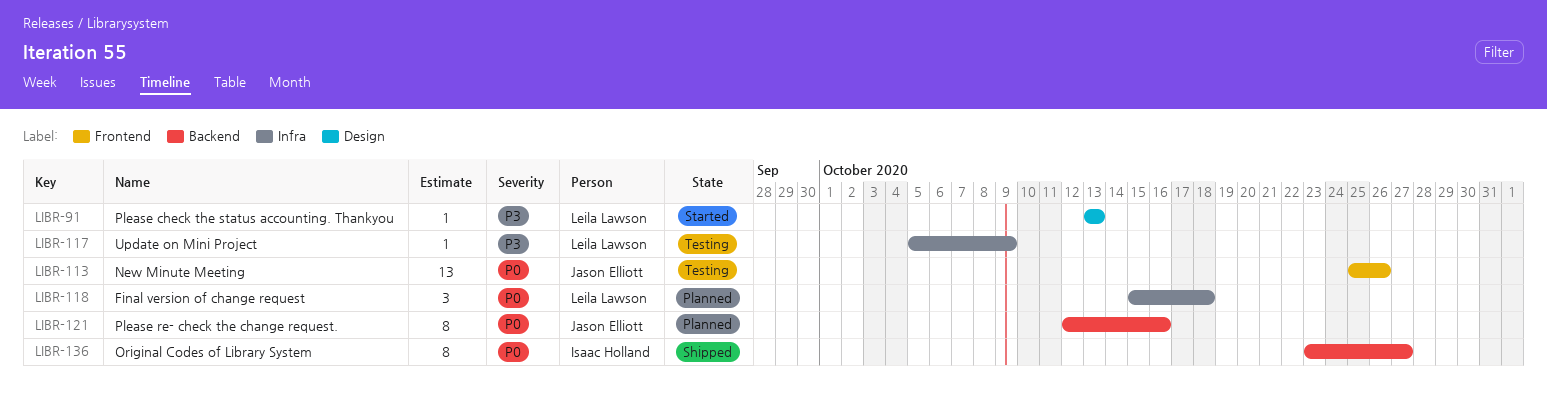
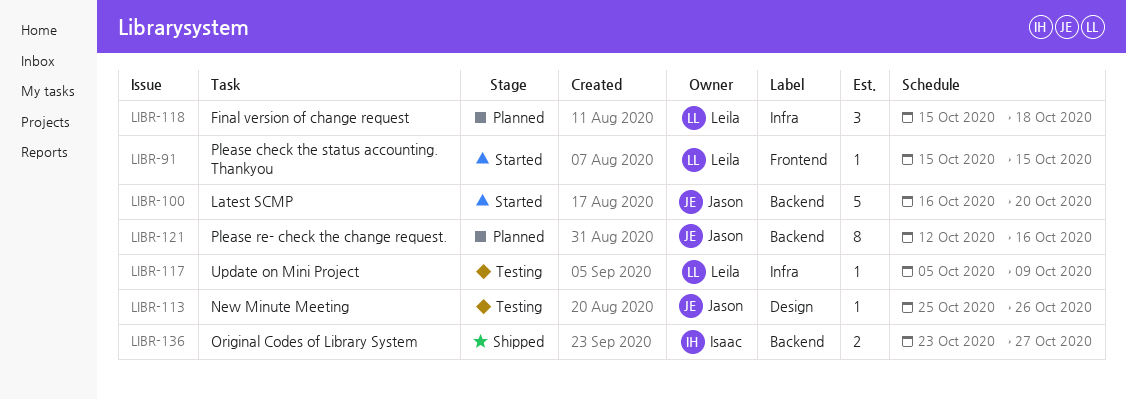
LIBR-91, label: Design -> Frontend
LIBR-91, start: Oct 13 -> Oct 15
LIBR-91, due: Oct 13 -> Oct 15
LIBR-100: none -> present
LIBR-113, label: Frontend -> Design
LIBR-113, estimate: 13 -> 1
LIBR-136, estimate: 8 -> 2

